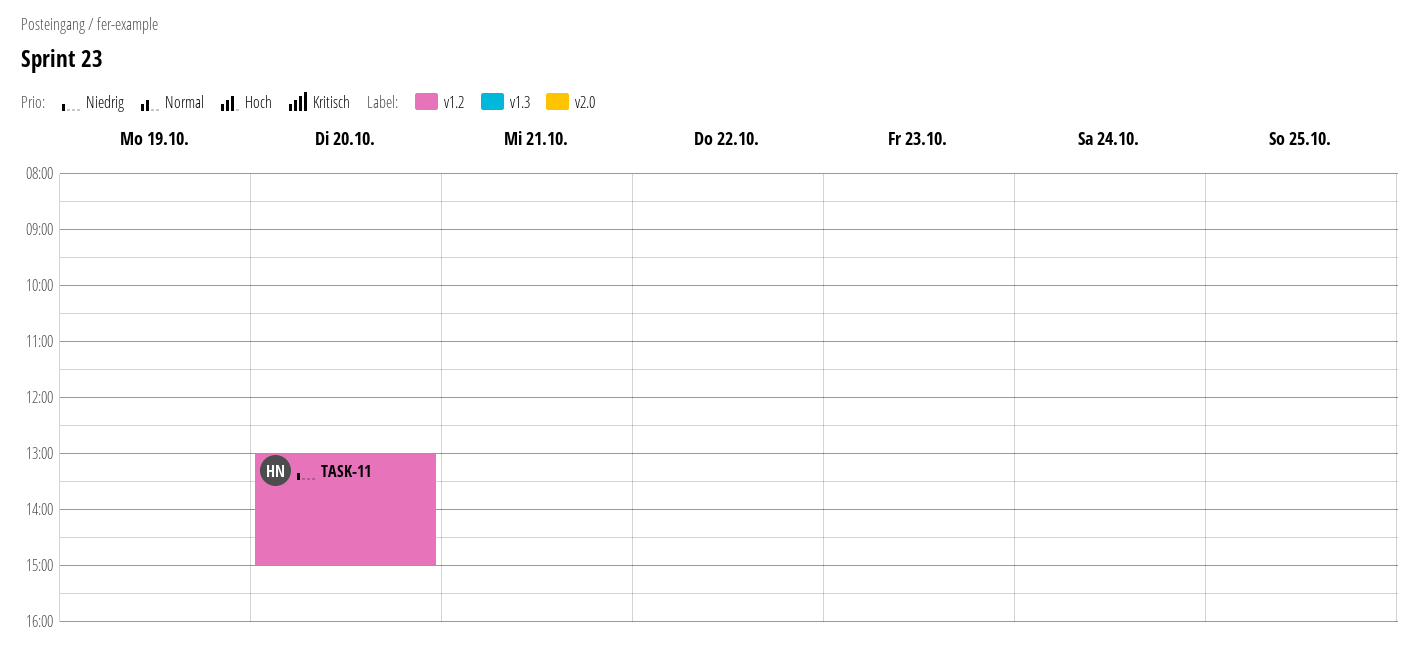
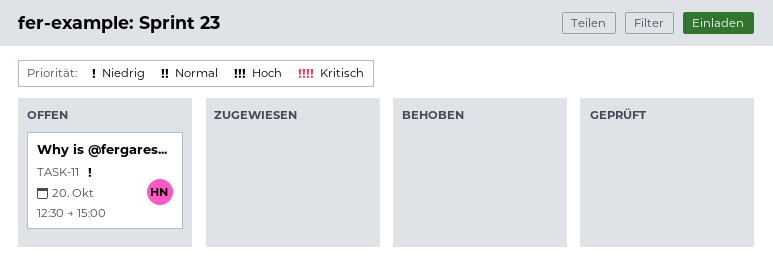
TASK-11, begins: 13:00 -> 12:30

